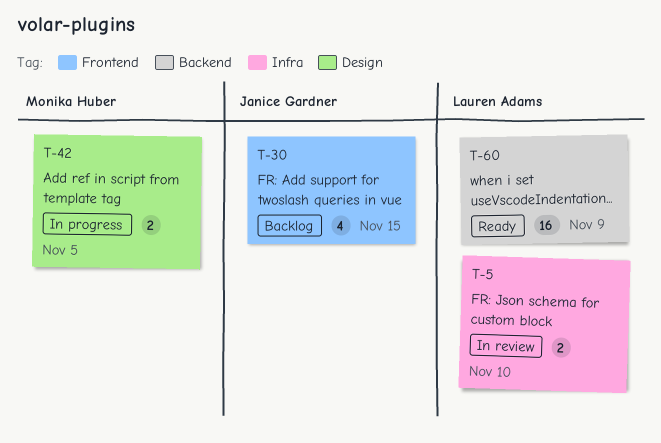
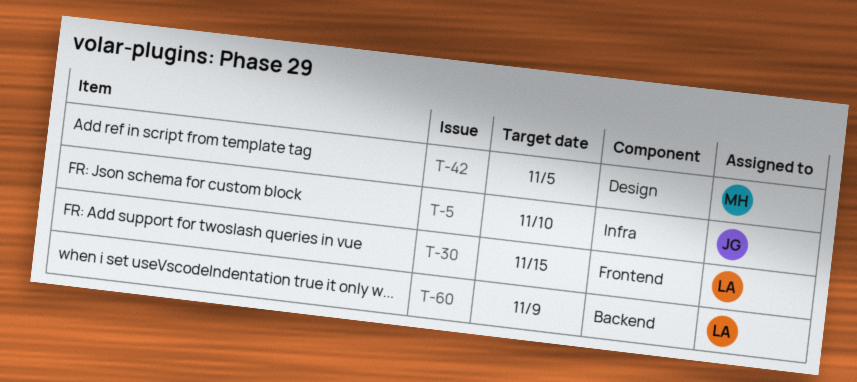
T-5, owner: Lauren Adams -> Janice Gardner
T-30, owner: Janice Gardner -> Lauren Adams

